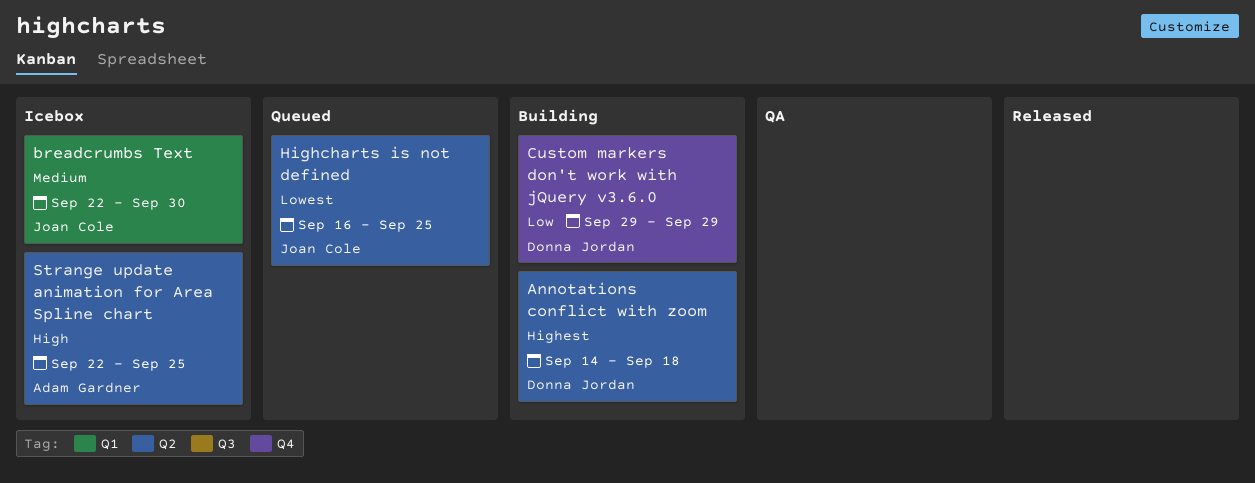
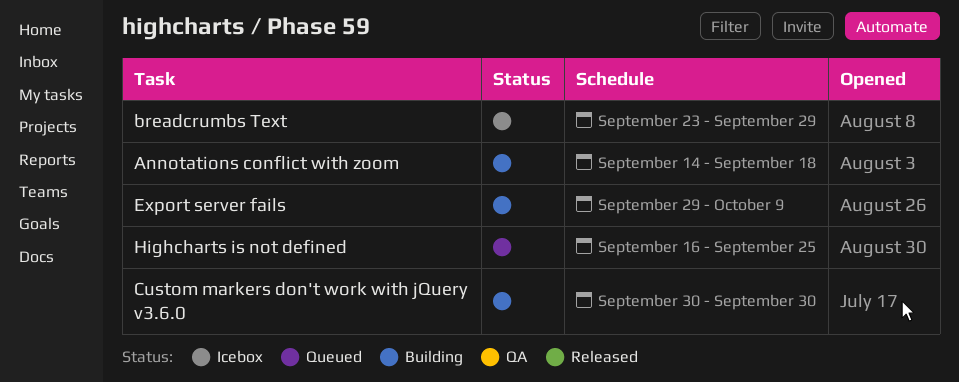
breadcrumbs Text, start: Sep 22 -> Sep 23
breadcrumbs Text, due: Sep 30 -> Sep 29
Custom markers don't work with jQuery v3.6.0, start: Sep 29 -> Sep 30
Custom markers don't work with jQuery v3.6.0, due: Sep 29 -> Sep 30
Export server fails: none -> present
Strange update animation for Area Spline chart: present -> none

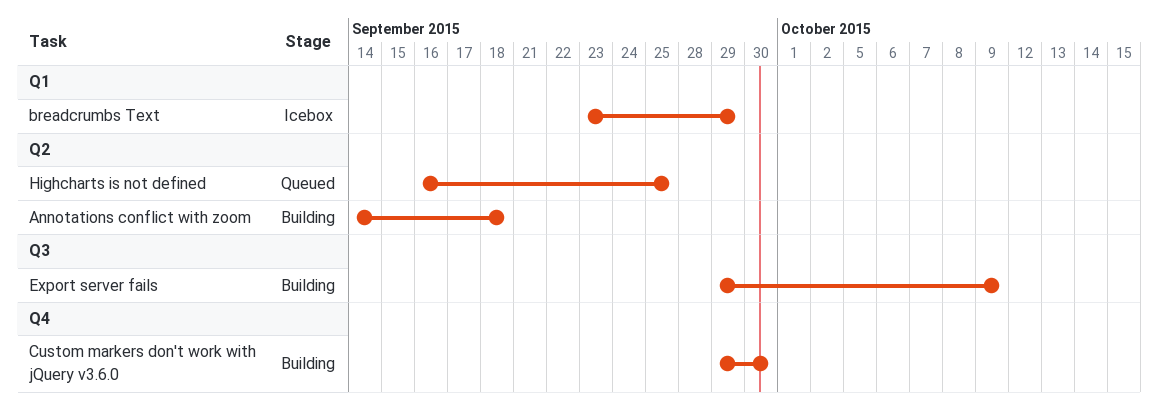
Custom markers don't work with jQuery v3.6.0, start: Sep 30 -> Sep 29

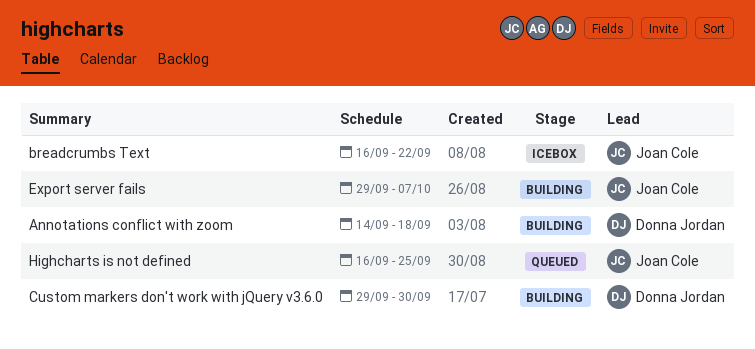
breadcrumbs Text, start: Sep 23 -> Sep 16
breadcrumbs Text, due: Sep 29 -> Sep 22
Export server fails, due: Oct 9 -> Oct 7

